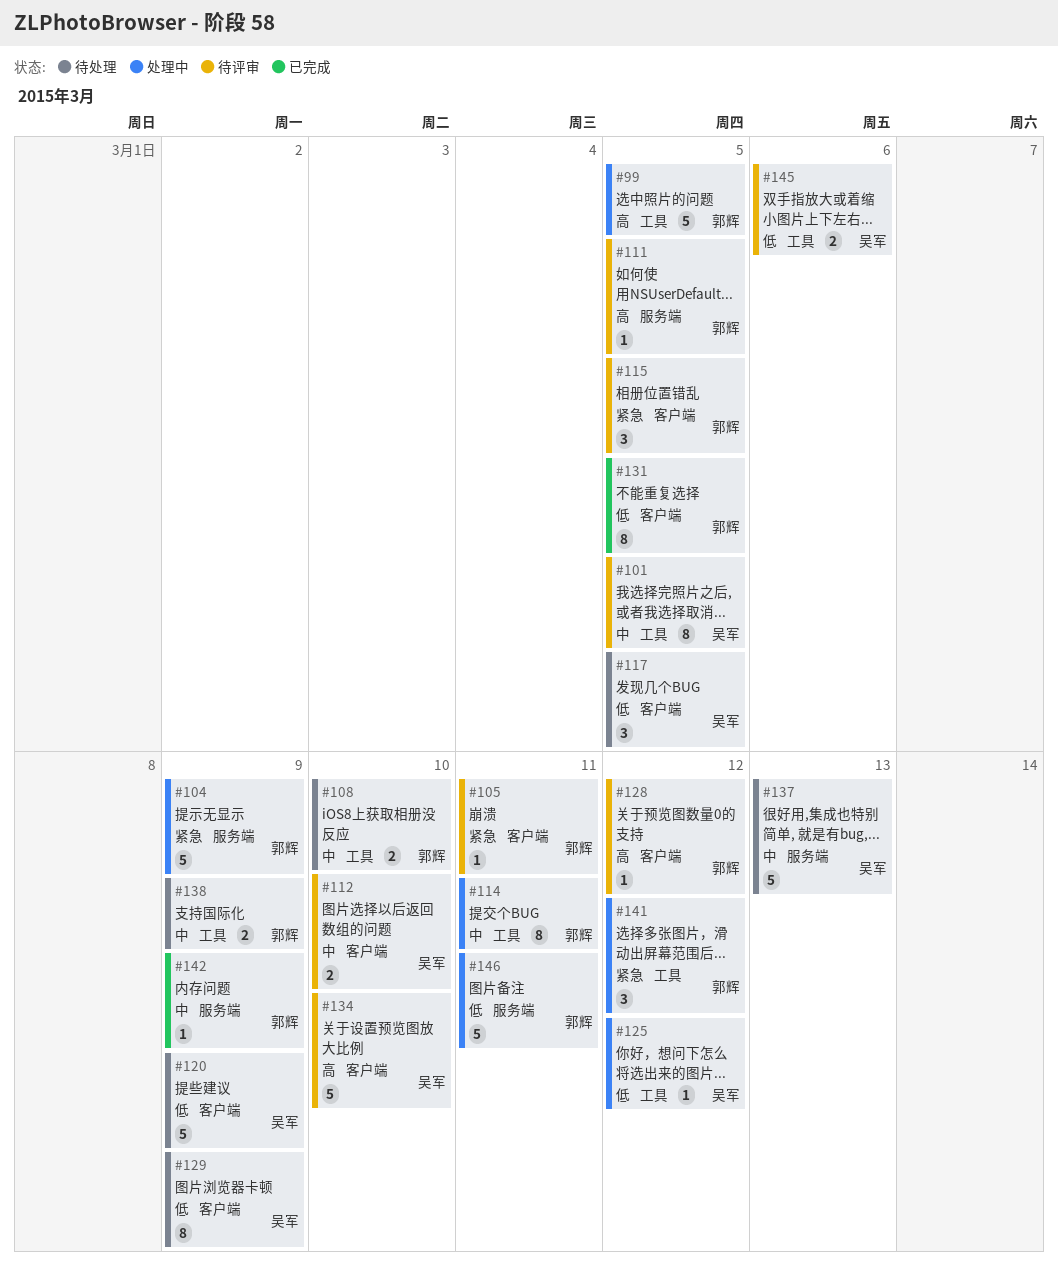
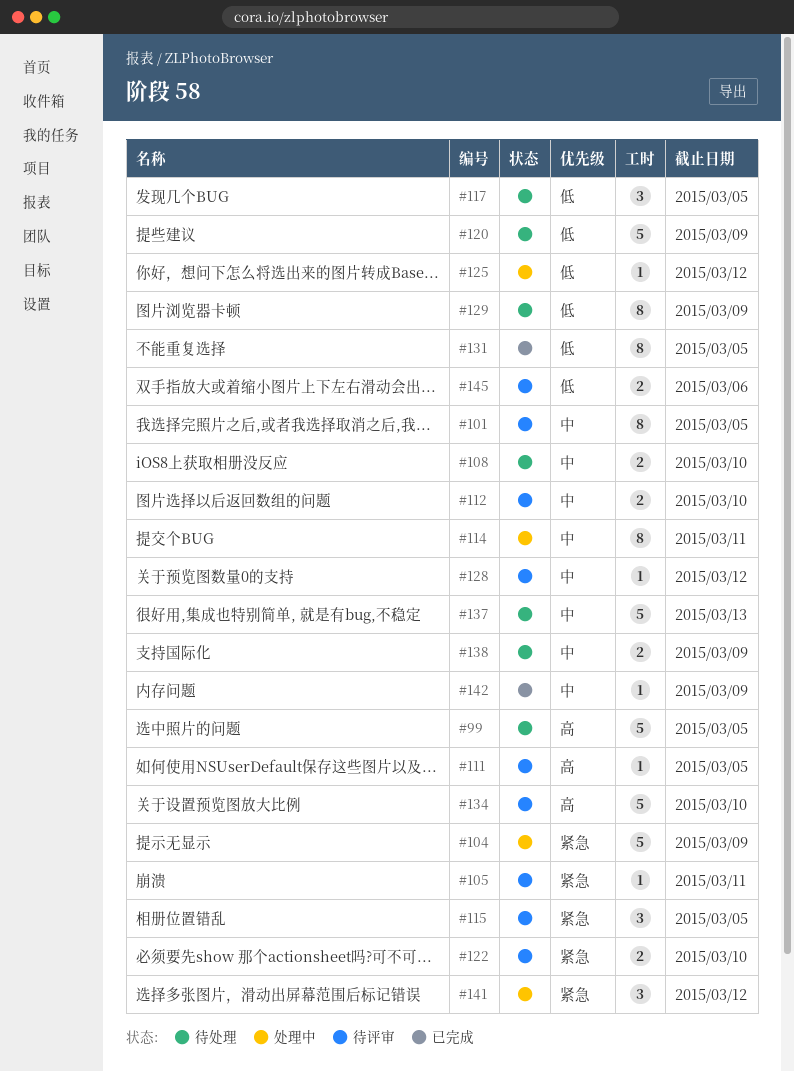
#99, status: 处理中 -> 待处理
#122: none -> present
#128, priority: 高 -> 中
#146: present -> none

